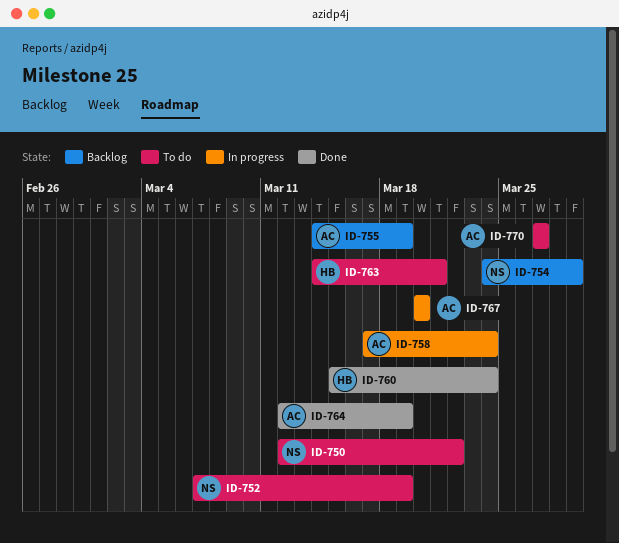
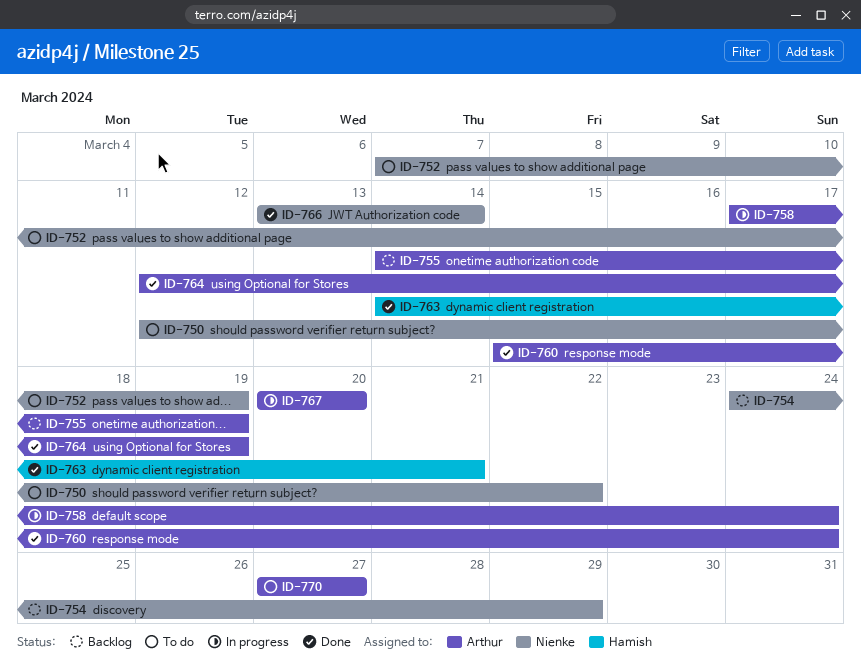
ID-760, owner: Hamish -> Arthur
ID-763, status: To do -> Done
ID-766: none -> present

